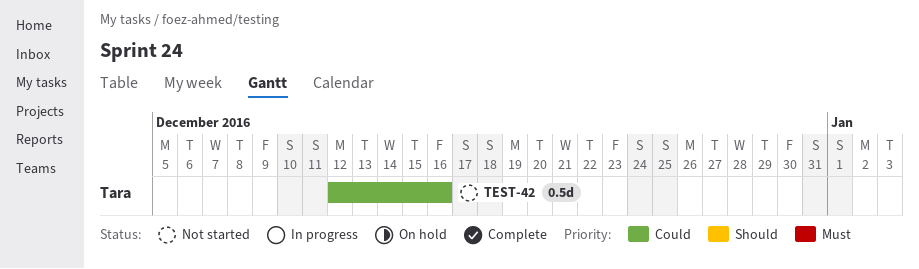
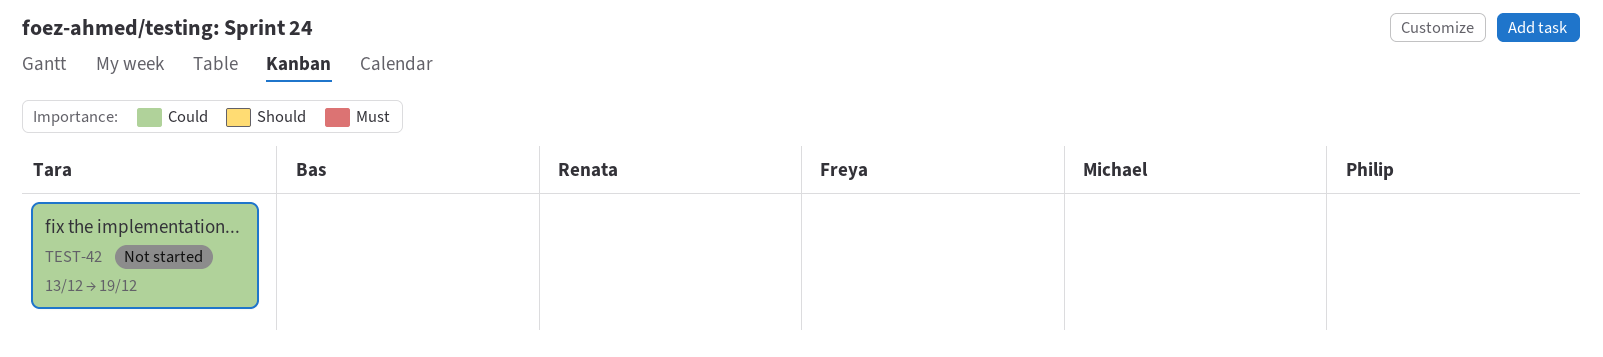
TEST-42, start: Dec 12 -> Dec 13
TEST-42, due: Dec 16 -> Dec 19

